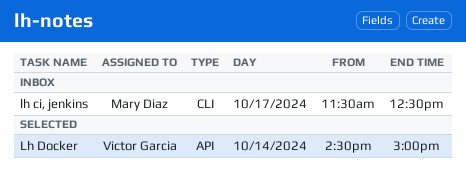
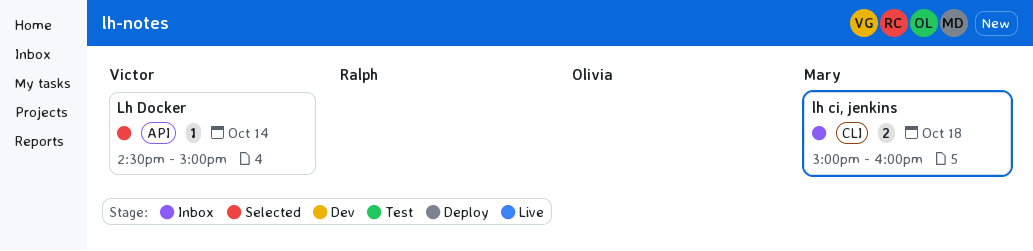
lh ci, jenkins, day: Oct 17 -> Oct 18
lh ci, jenkins, begins: 11:30 -> 15:00
lh ci, jenkins, ends: 12:30 -> 16:00

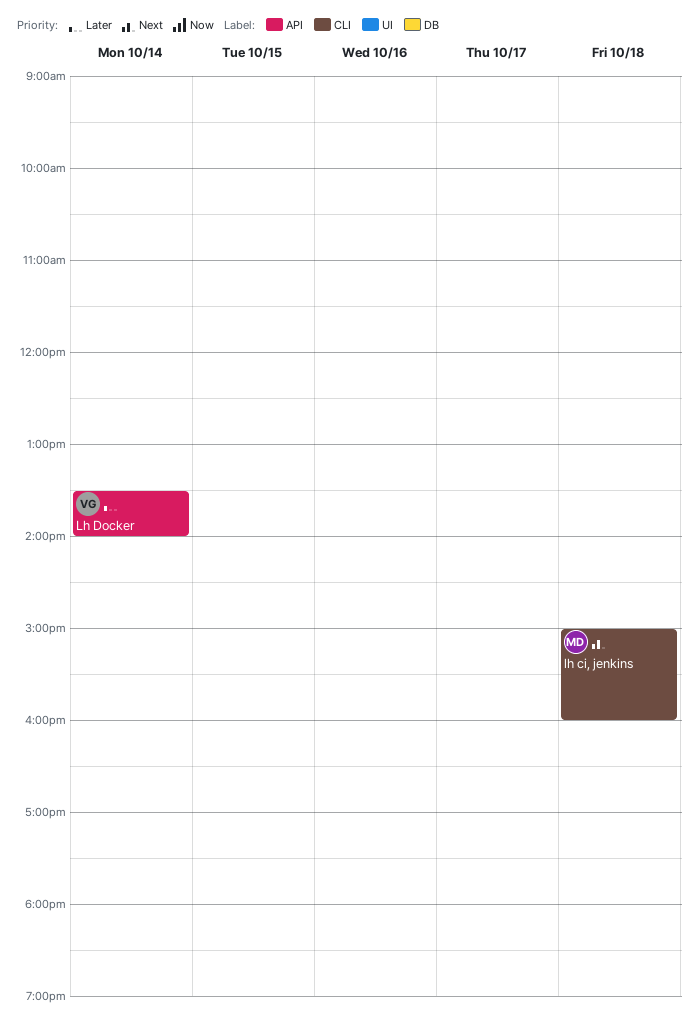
Lh Docker, begins: 14:30 -> 13:30
Lh Docker, ends: 15:00 -> 14:00

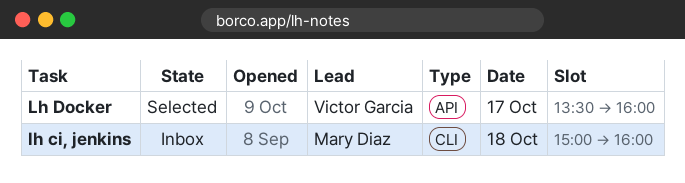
Lh Docker, day: Oct 14 -> Oct 17
Lh Docker, ends: 14:00 -> 16:00

